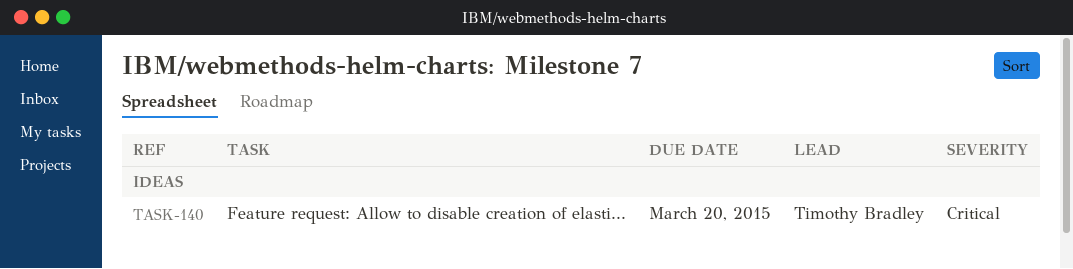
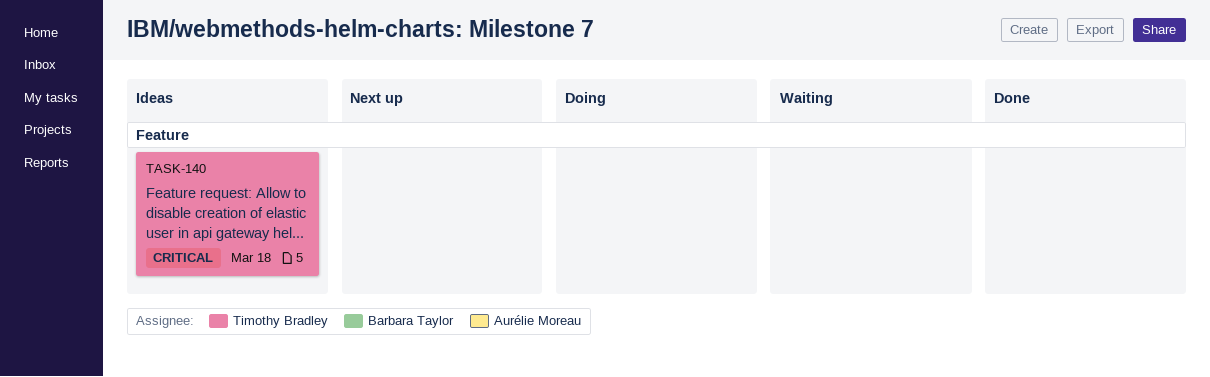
TASK-140, due: Mar 20 -> Mar 18

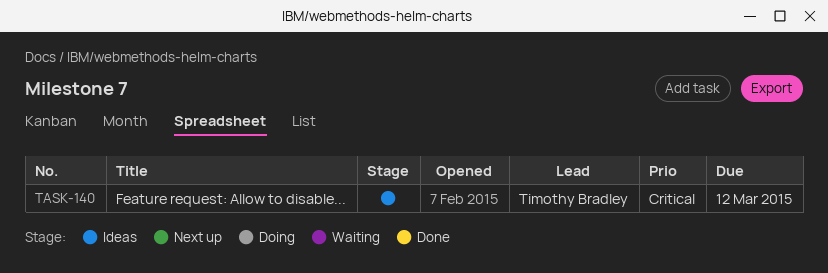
TASK-140, due: Mar 18 -> Mar 12

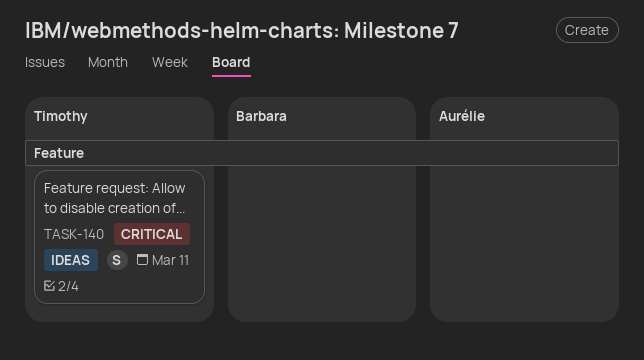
TASK-140, due: Mar 12 -> Mar 11

